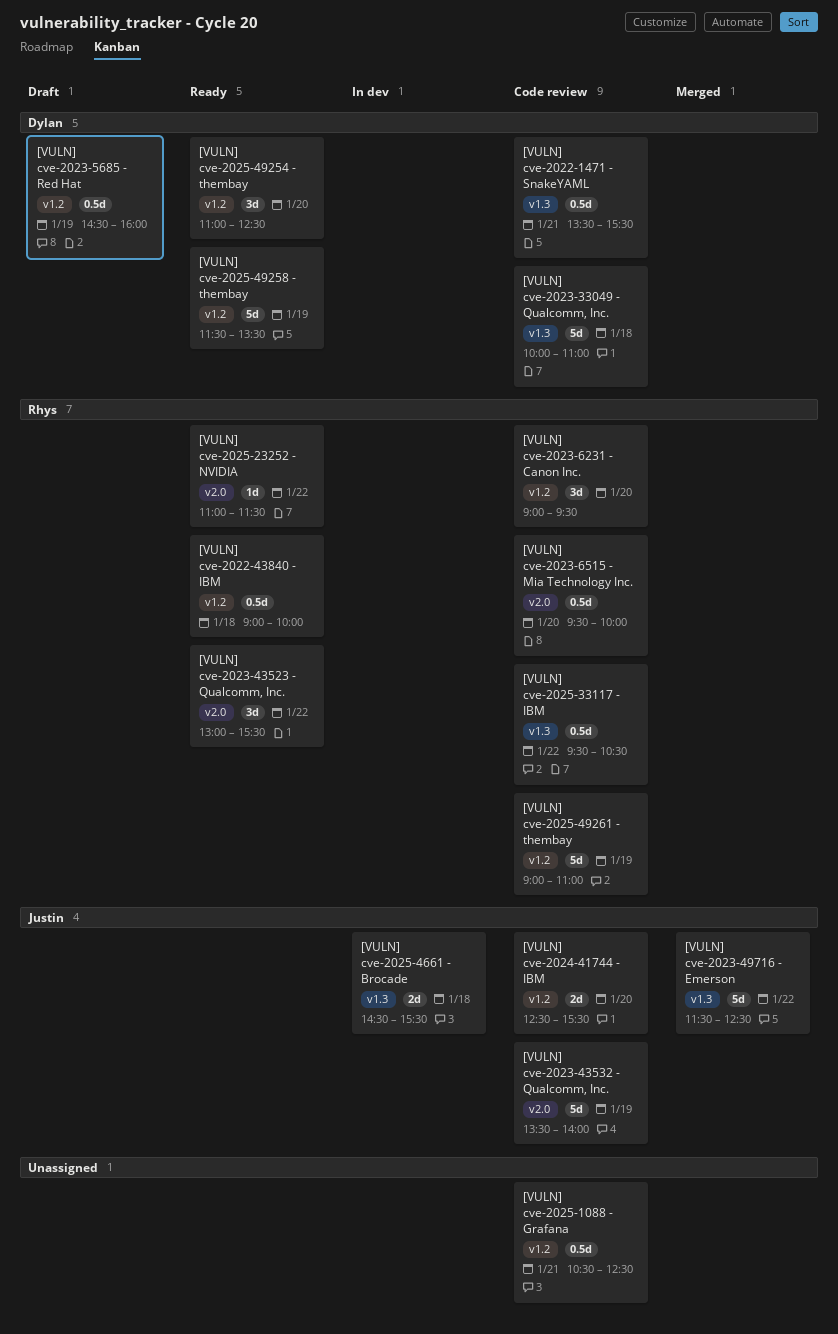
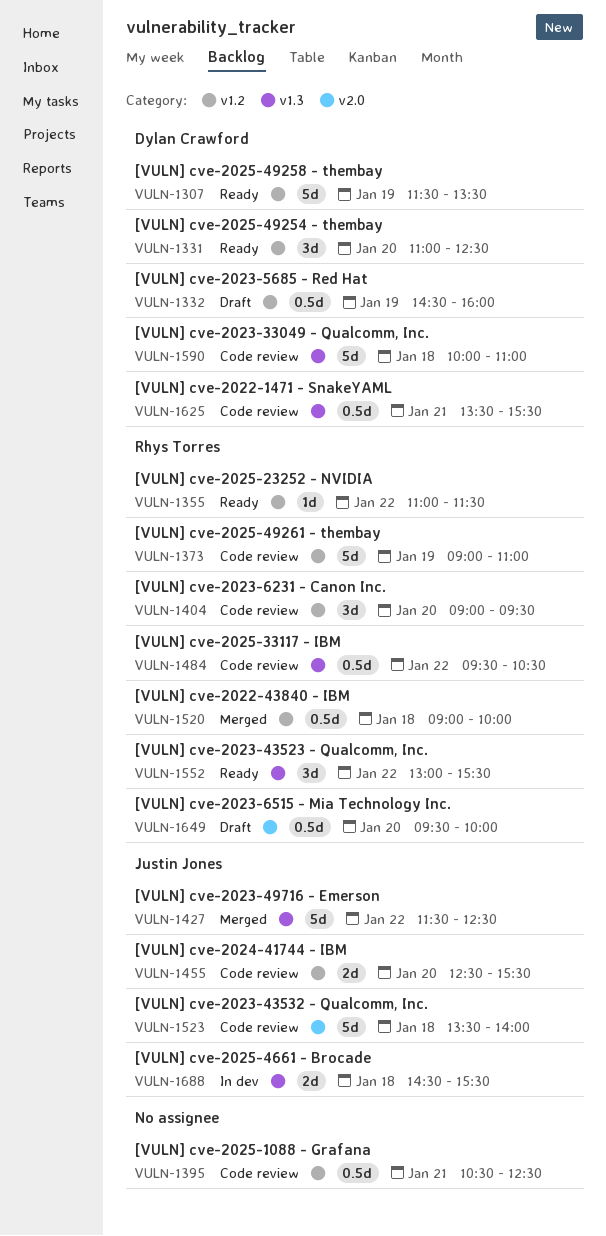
[VULN] cve-2022-43840 - IBM, status: Ready -> Merged
[VULN] cve-2023-43523 - Qualcomm, Inc., label: v2.0 -> v1.3
[VULN] cve-2023-43532 - Qualcomm, Inc., day: Jan 19 -> Jan 18
[VULN] cve-2023-6515 - Mia Technology Inc., status: Code review -> Draft
[VULN] cve-2025-23252 - NVIDIA, label: v2.0 -> v1.2

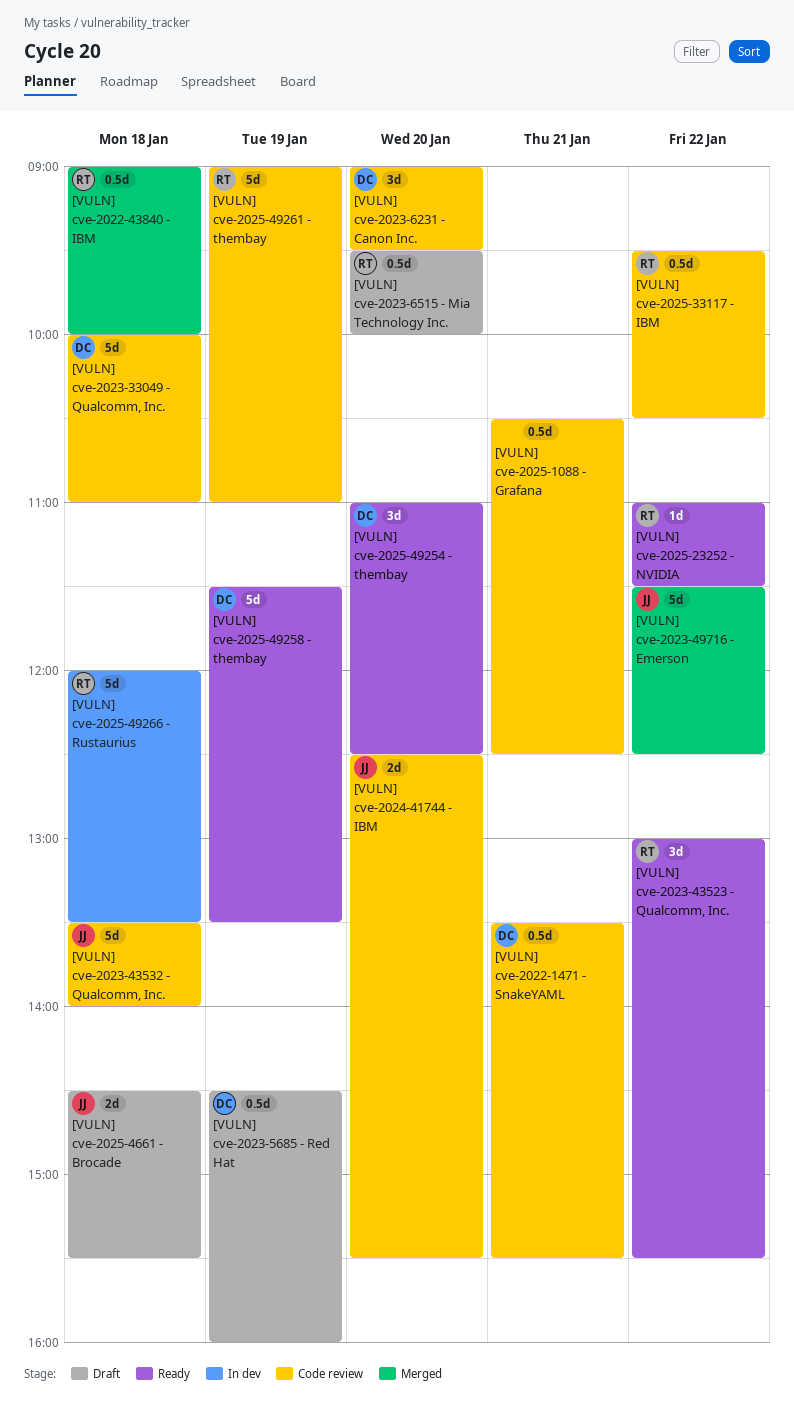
[VULN] cve-2023-6231 - Canon Inc., owner: Rhys Torres -> Dylan Crawford
[VULN] cve-2025-4661 - Brocade, status: In dev -> Draft
[VULN] cve-2025-49266 - Rustaurius: none -> present

